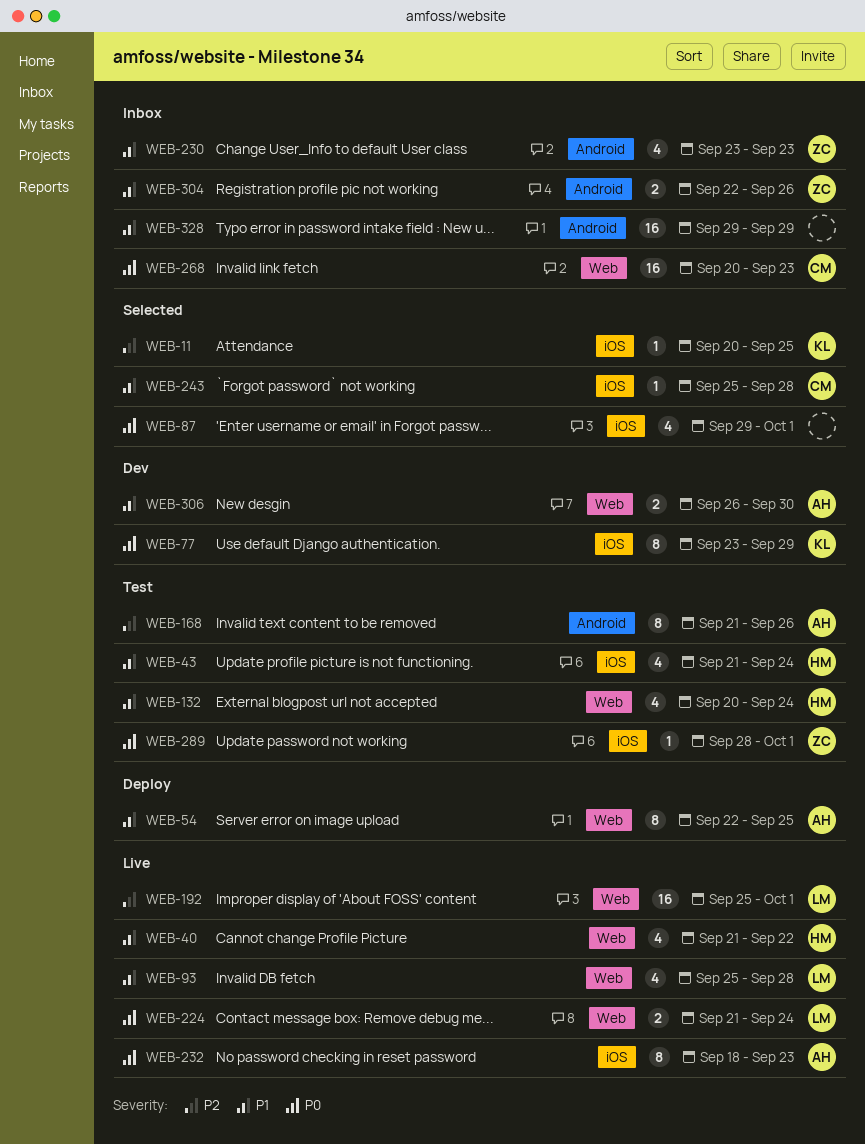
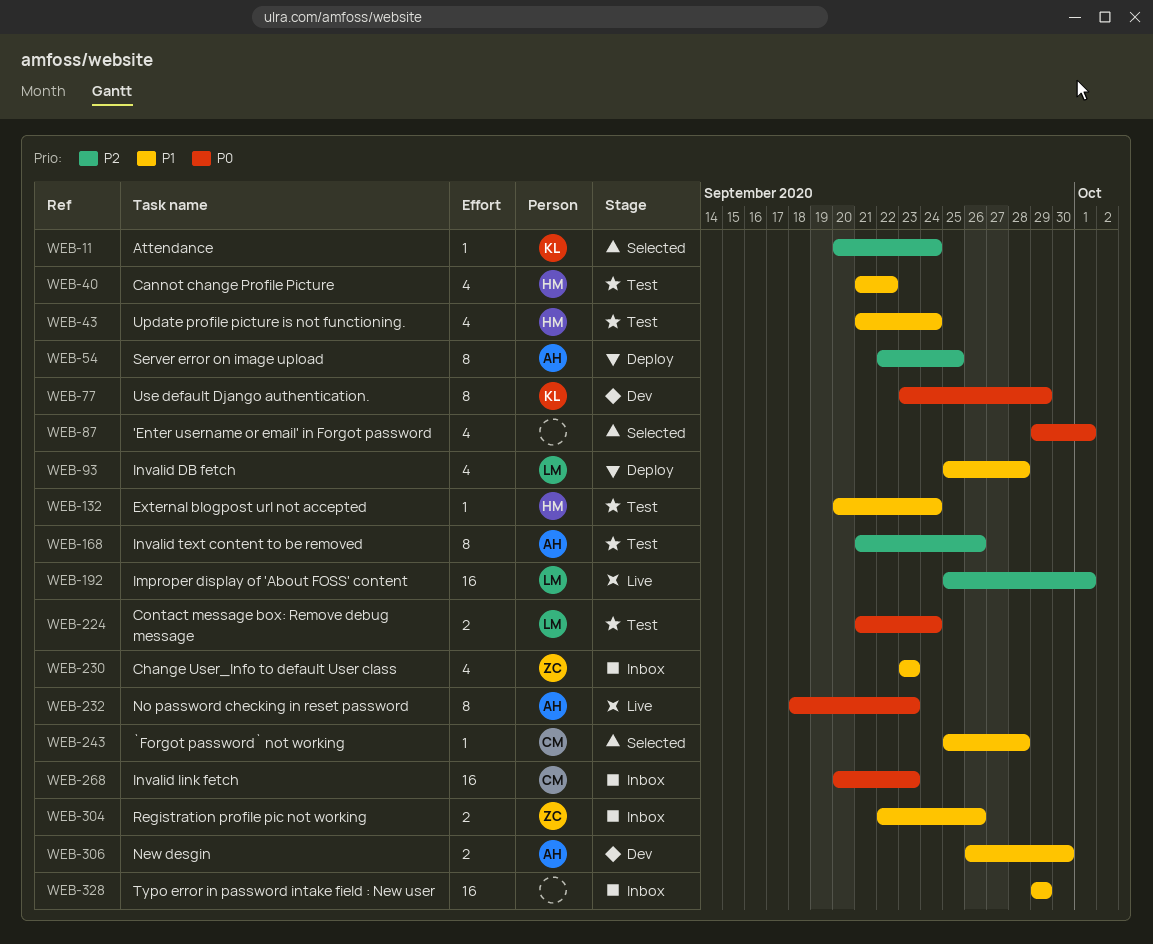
WEB-11, due: Sep 25 -> Sep 24
WEB-40, status: Live -> Test
WEB-54, priority: P1 -> P2
WEB-93, status: Live -> Deploy
WEB-132, estimate: 4 -> 1
WEB-224, status: Live -> Test
WEB-289: present -> none

